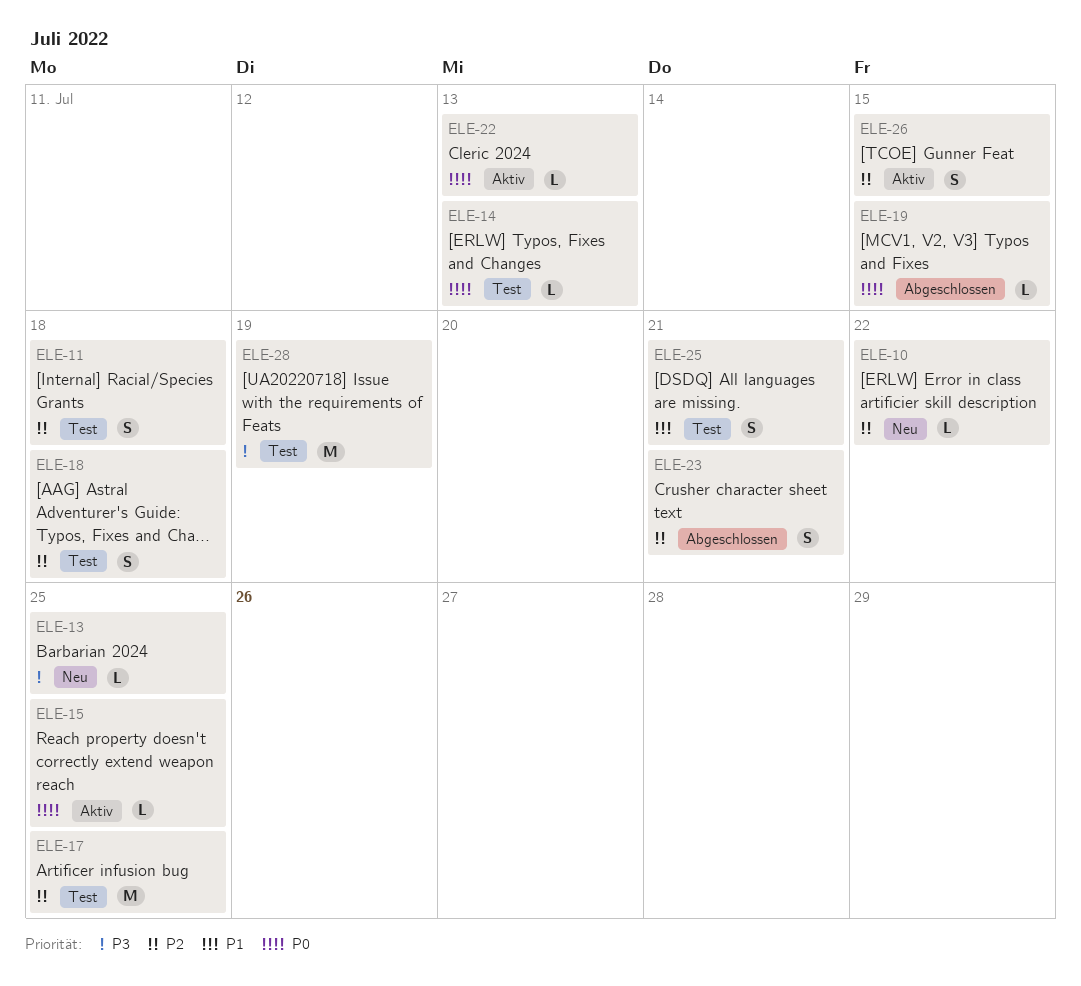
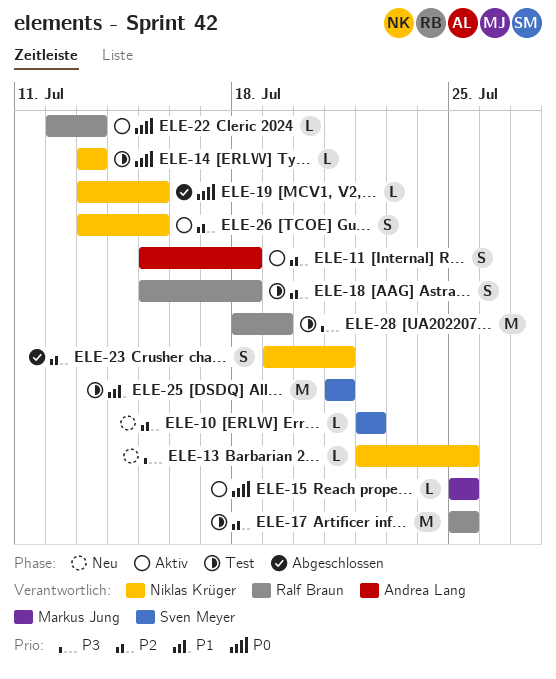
ELE-11, status: Test -> Aktiv
ELE-25, estimate: S -> M

